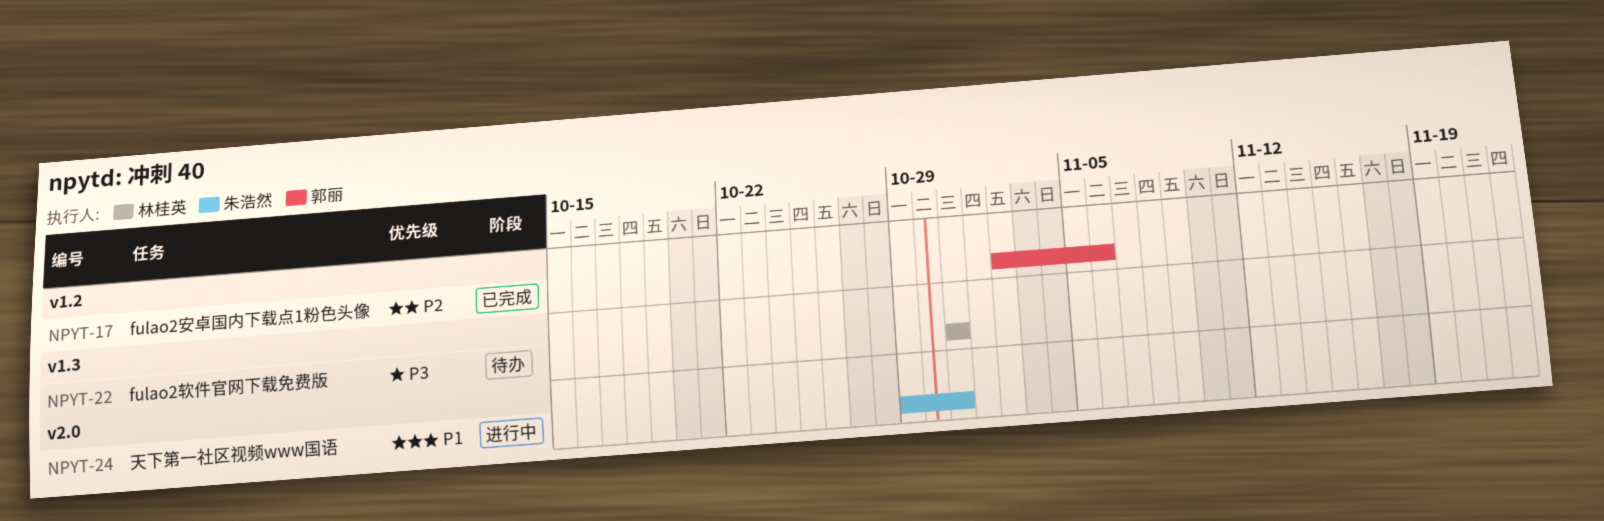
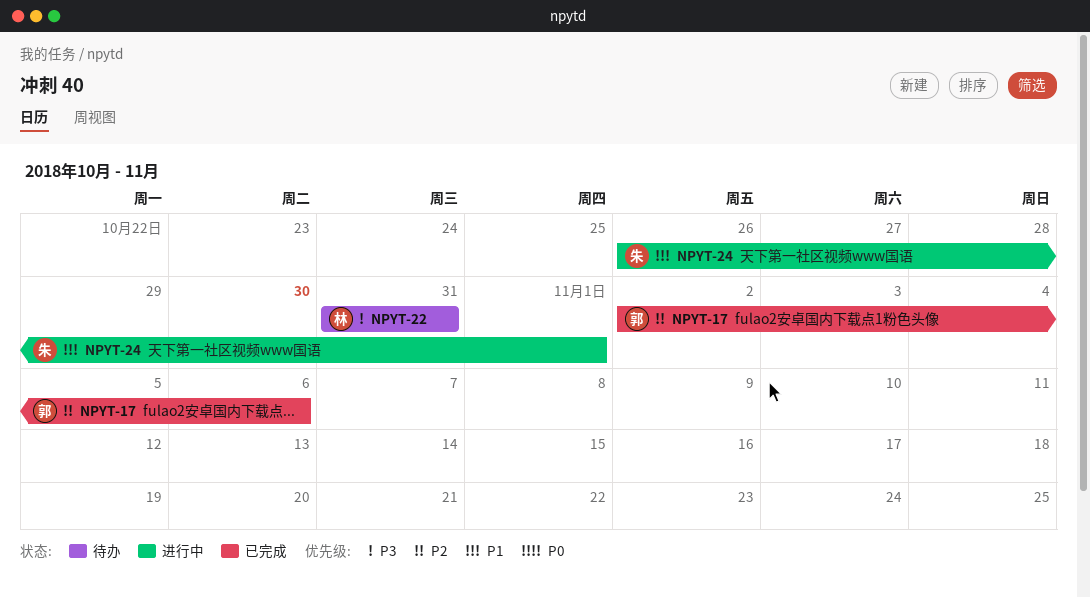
NPYT-24, start: Oct 29 -> Oct 26
NPYT-24, due: Oct 31 -> Nov 1

